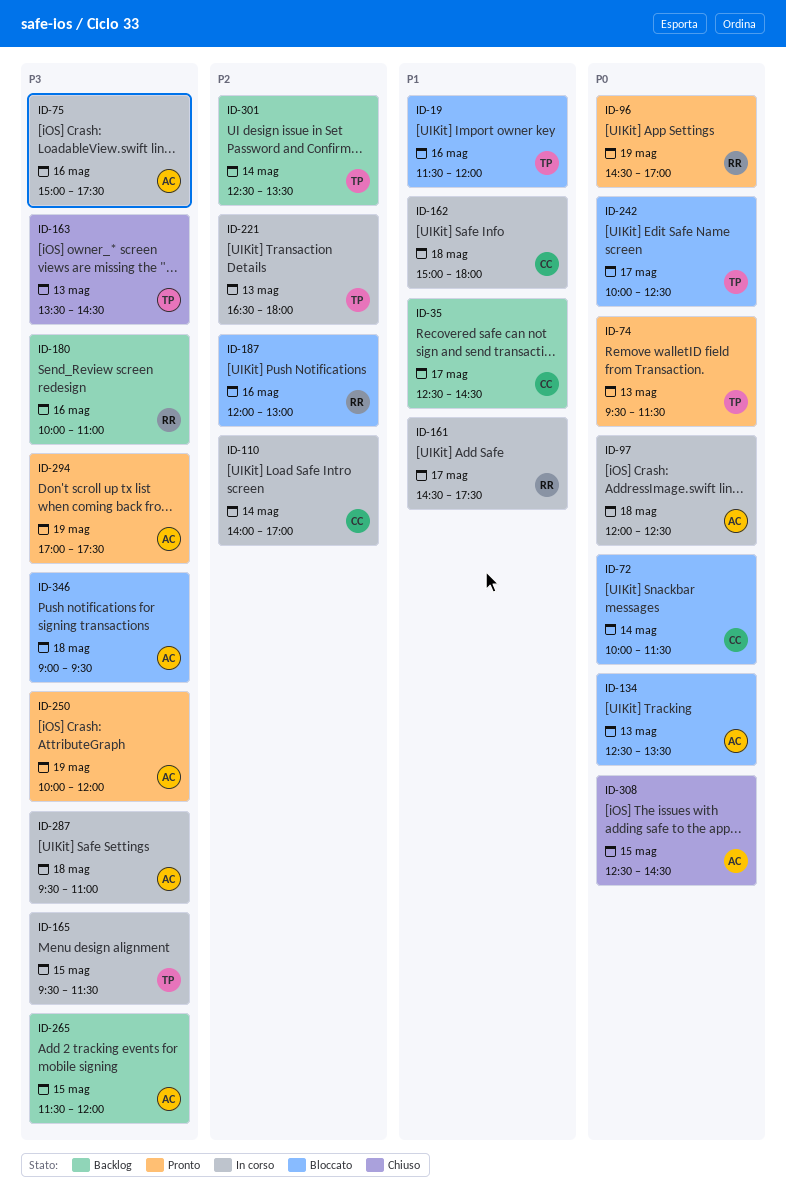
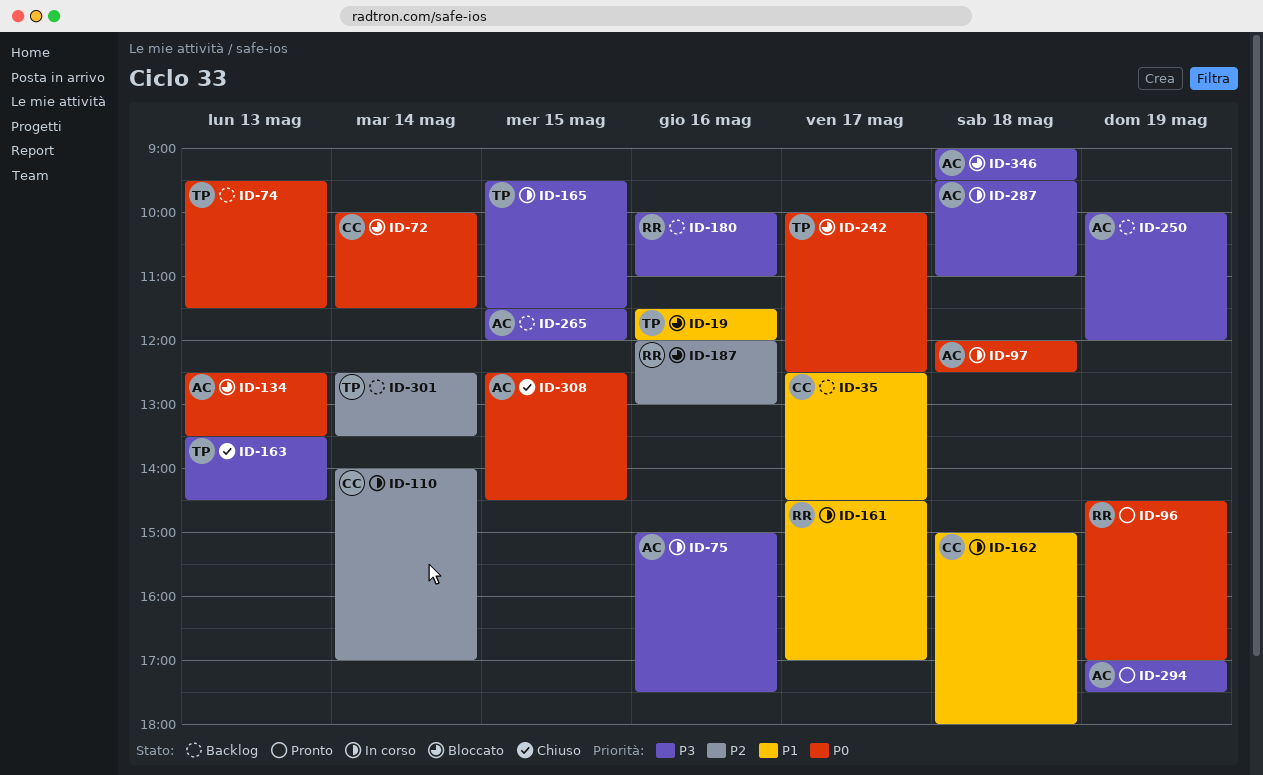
ID-74, status: Pronto -> Backlog
ID-161, ends: 17:30 -> 17:00
ID-221: present -> none
ID-250, status: Pronto -> Backlog

